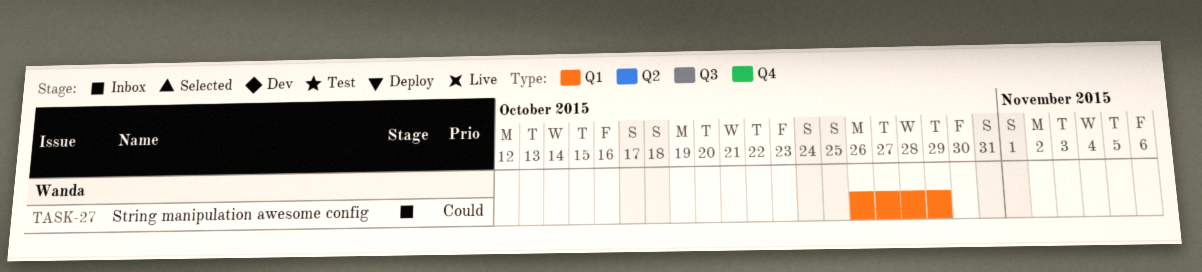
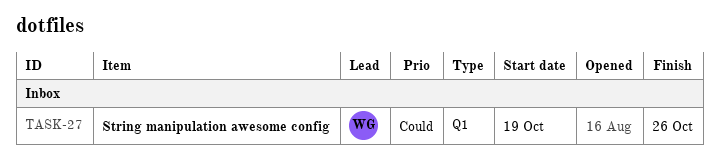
TASK-27, start: Oct 26 -> Oct 19
TASK-27, due: Oct 29 -> Oct 26

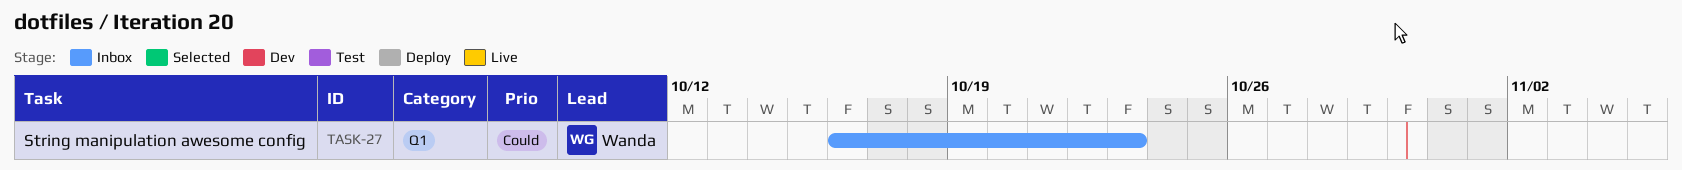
TASK-27, start: Oct 19 -> Oct 16
TASK-27, due: Oct 26 -> Oct 23

